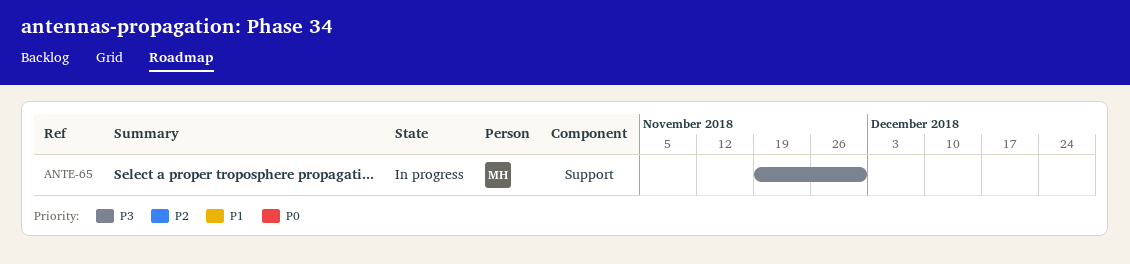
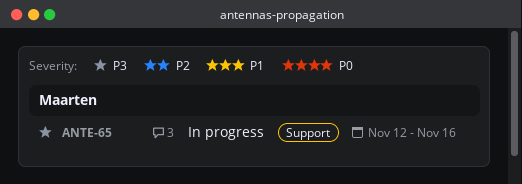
ANTE-65, start: Nov 19 -> Nov 12
ANTE-65, due: Nov 30 -> Nov 16

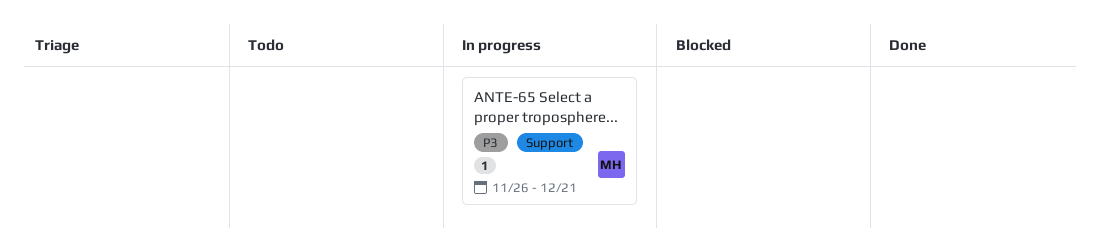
ANTE-65, start: Nov 12 -> Nov 26
ANTE-65, due: Nov 16 -> Dec 21

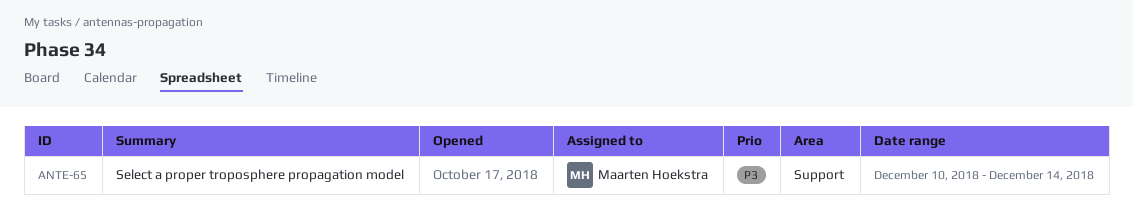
ANTE-65, start: Nov 26 -> Dec 10
ANTE-65, due: Dec 21 -> Dec 14

